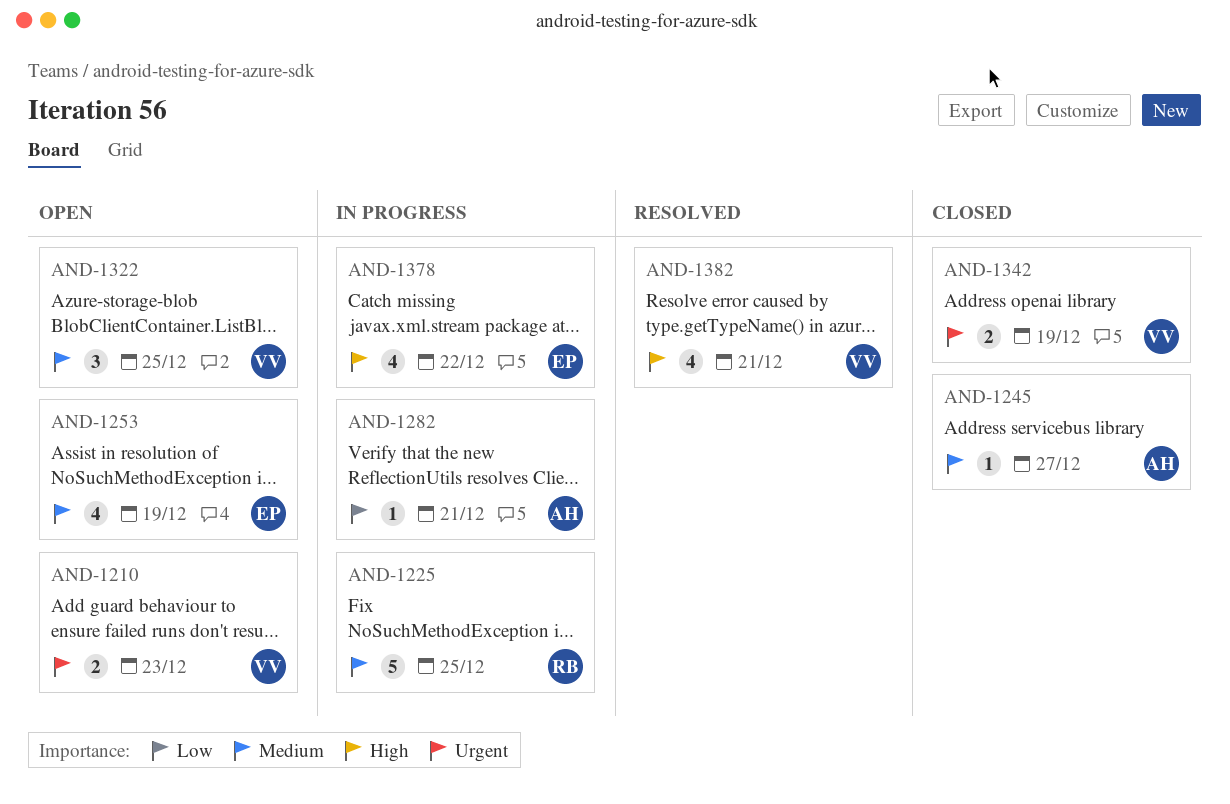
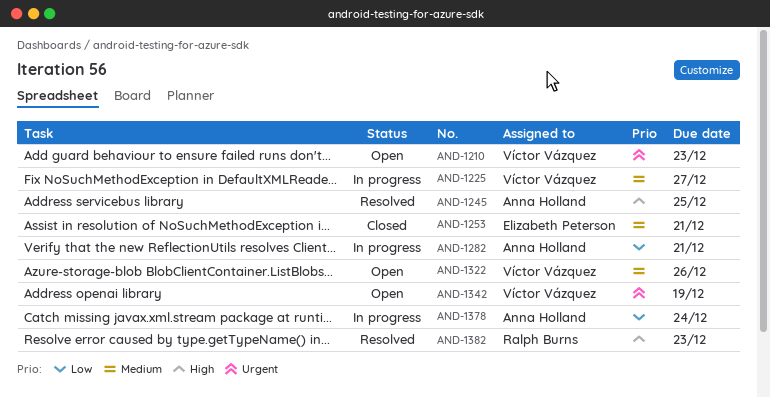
AND-1225, owner: Ralph Burns -> Víctor Vázquez
AND-1225, due: Dec 25 -> Dec 27
AND-1245, status: Closed -> Resolved
AND-1245, priority: Medium -> High
AND-1245, due: Dec 27 -> Dec 25
AND-1253, status: Open -> Closed
AND-1253, due: Dec 19 -> Dec 21
AND-1322, due: Dec 25 -> Dec 26
AND-1342, status: Closed -> Open
AND-1378, owner: Elizabeth Peterson -> Anna Holland
AND-1378, priority: High -> Low
AND-1378, due: Dec 22 -> Dec 24
AND-1382, owner: Víctor Vázquez -> Ralph Burns
AND-1382, due: Dec 21 -> Dec 23

